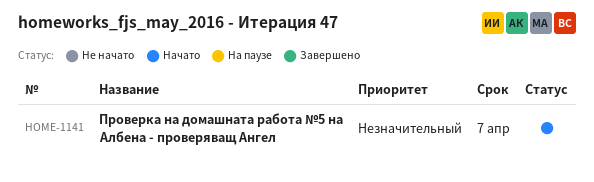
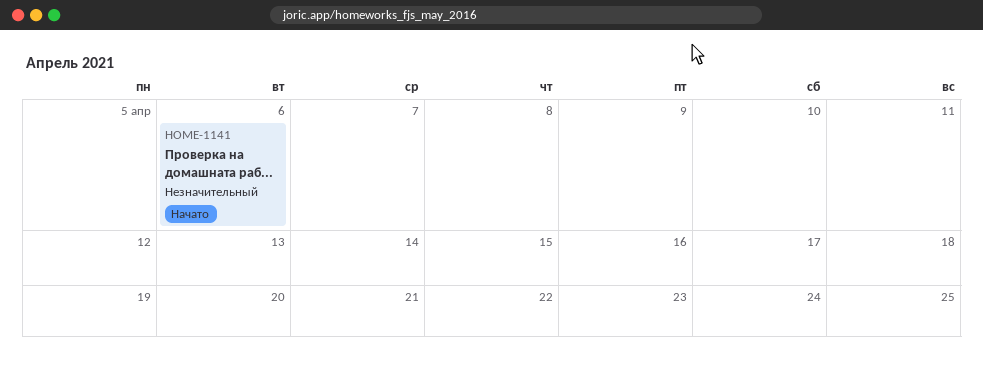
HOME-1141, due: Apr 7 -> Apr 6

